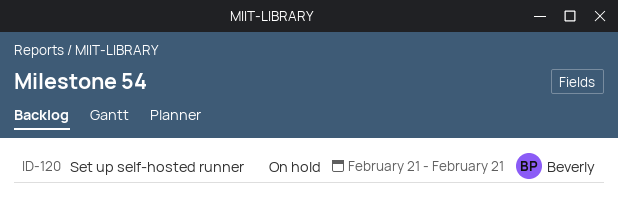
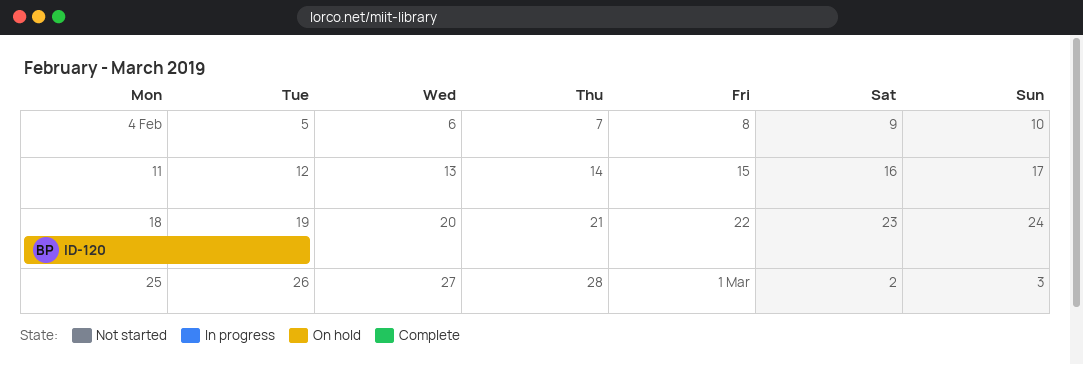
ID-120, start: Feb 21 -> Feb 18
ID-120, due: Feb 21 -> Feb 19

